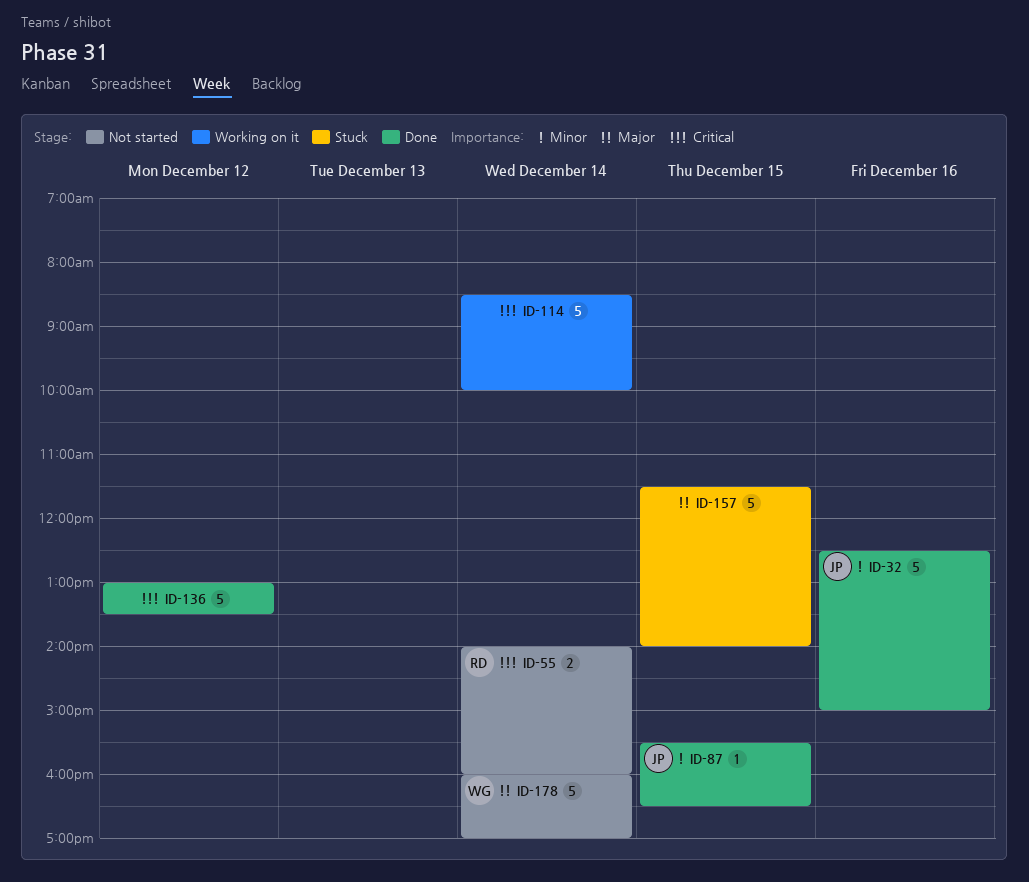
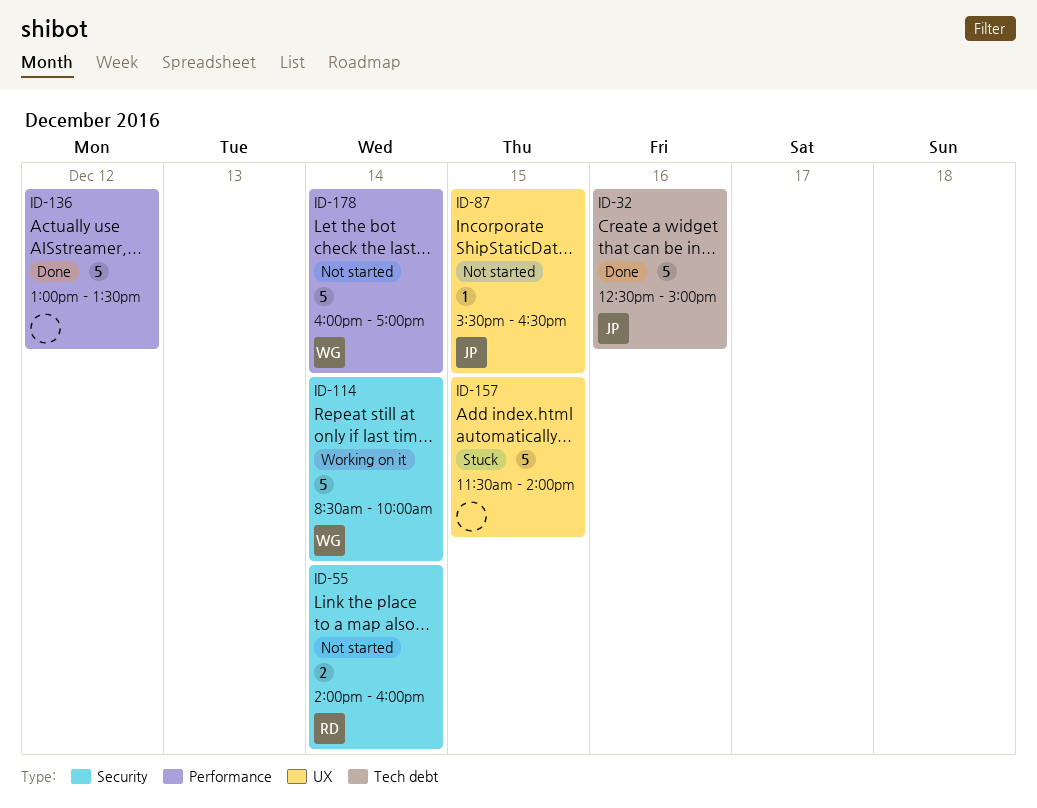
ID-87, status: Done -> Not started
ID-114, owner: none -> WG

